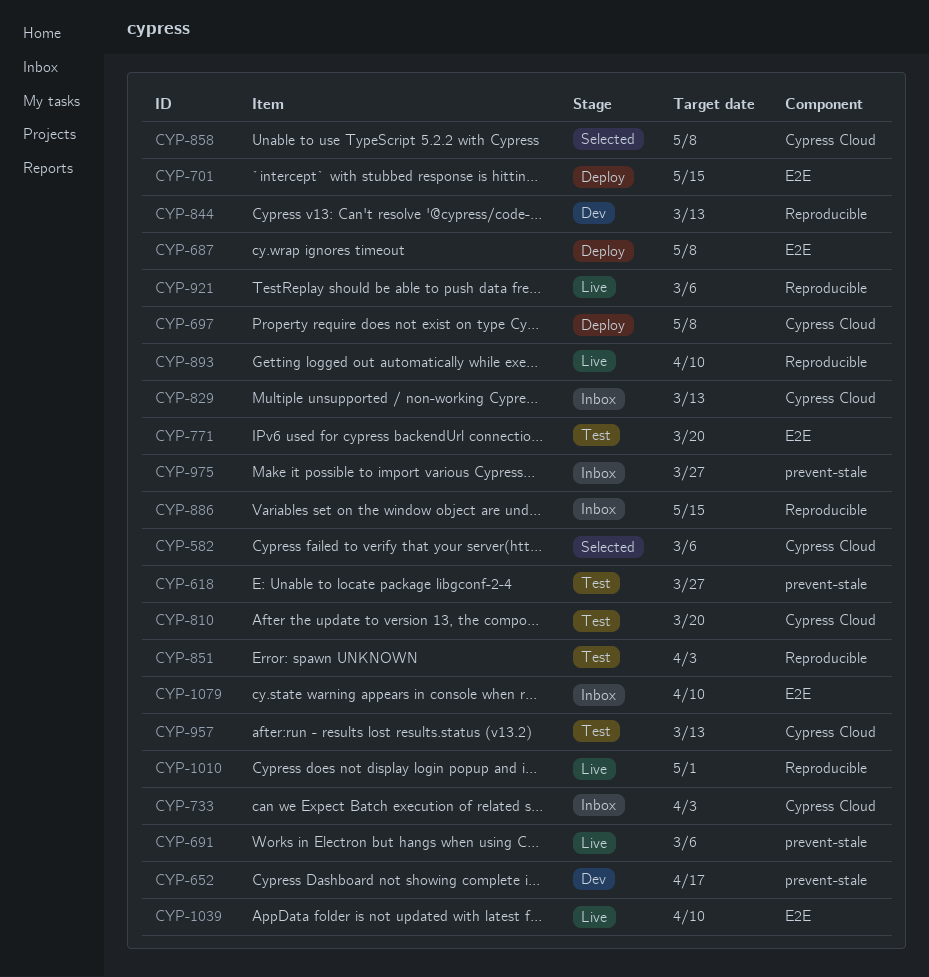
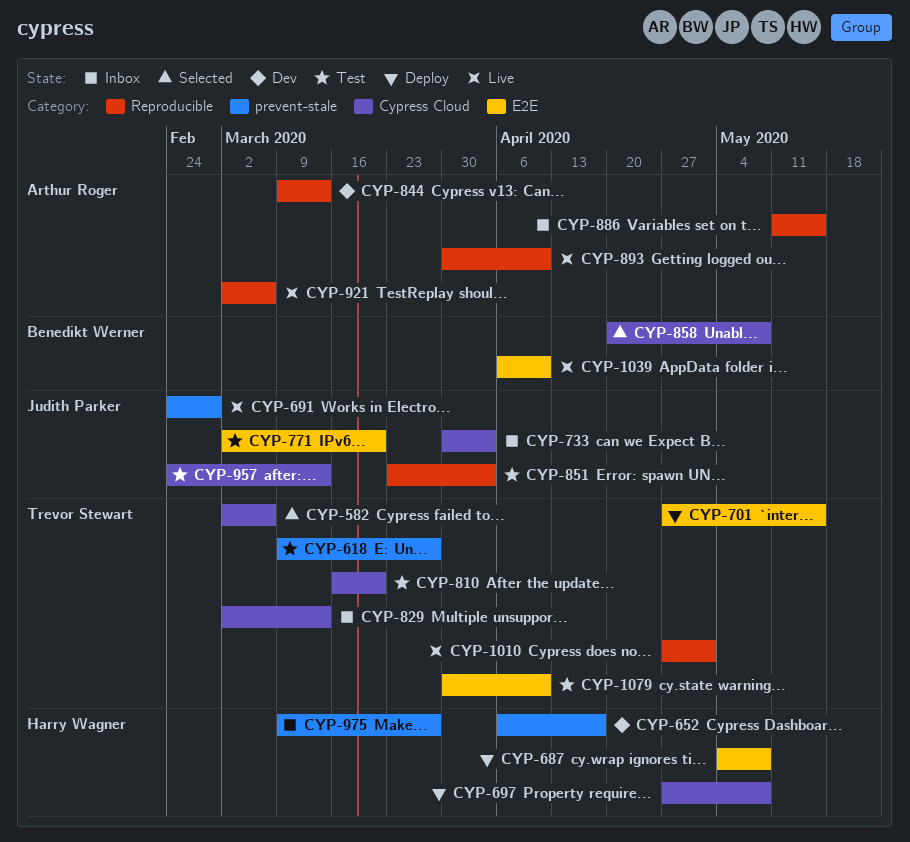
CYP-691, due: Mar 6 -> Feb 28
CYP-1079, status: Inbox -> Test

